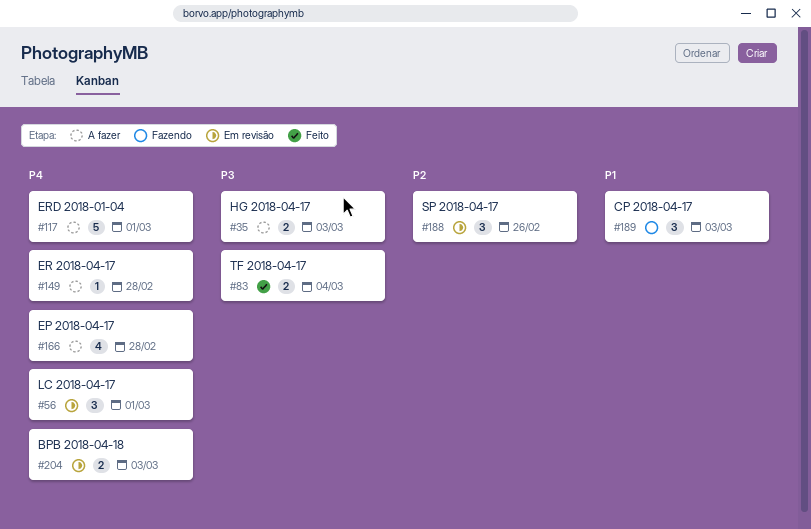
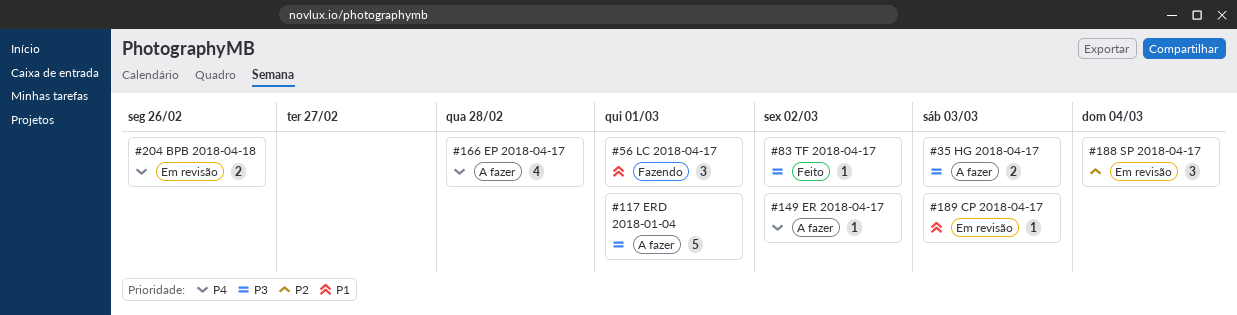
#56, status: Em revisão -> Fazendo
#56, priority: P4 -> P1
#83, estimate: 2 -> 1
#83, due: Mar 4 -> Mar 2
#117, priority: P4 -> P3
#149, due: Feb 28 -> Mar 2
#188, due: Feb 26 -> Mar 4
#189, status: Fazendo -> Em revisão
#189, estimate: 3 -> 1
#204, due: Mar 3 -> Feb 26

